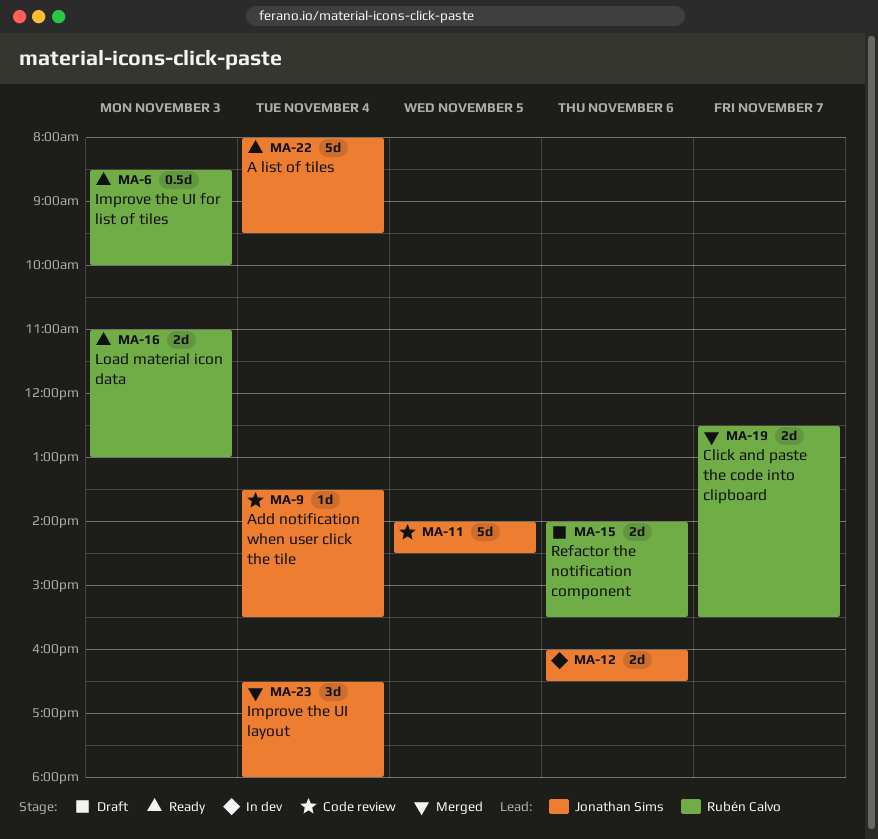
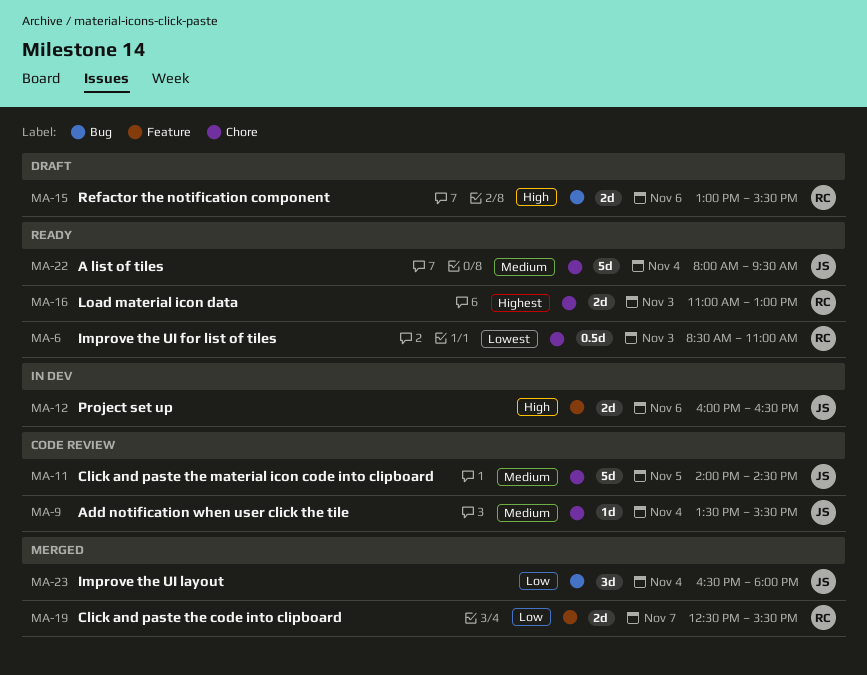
MA-6, ends: 10:00 -> 11:00
MA-15, begins: 14:00 -> 13:00

